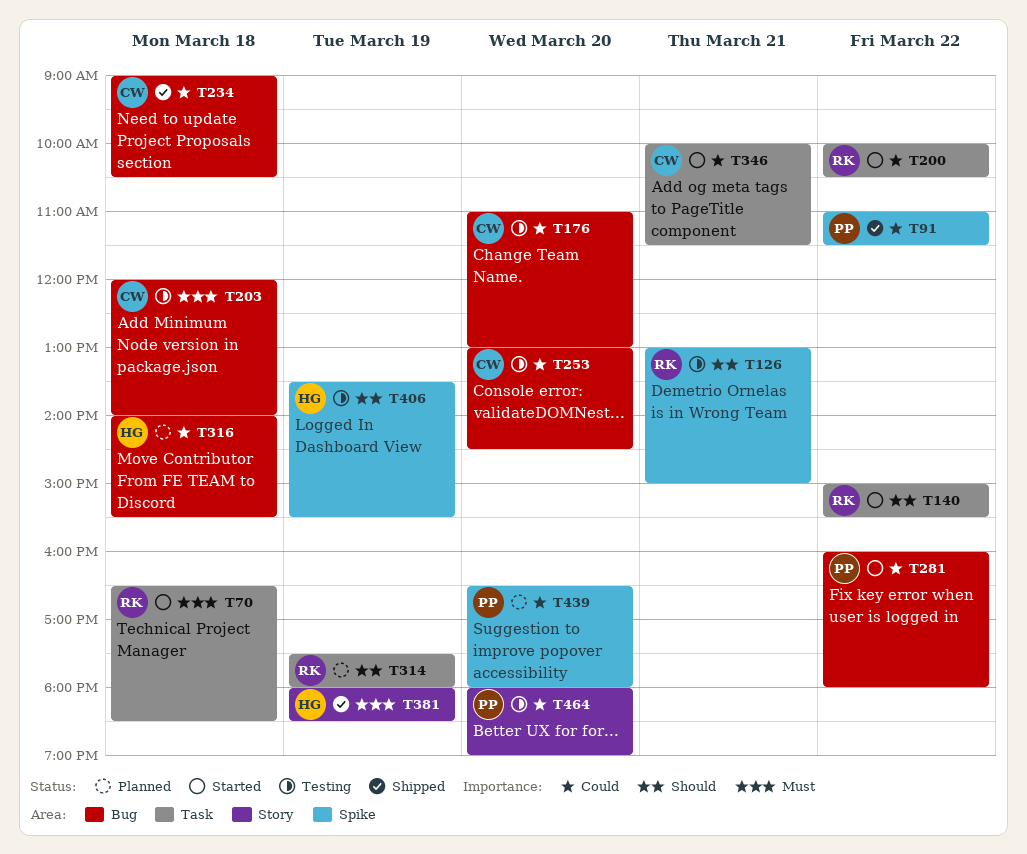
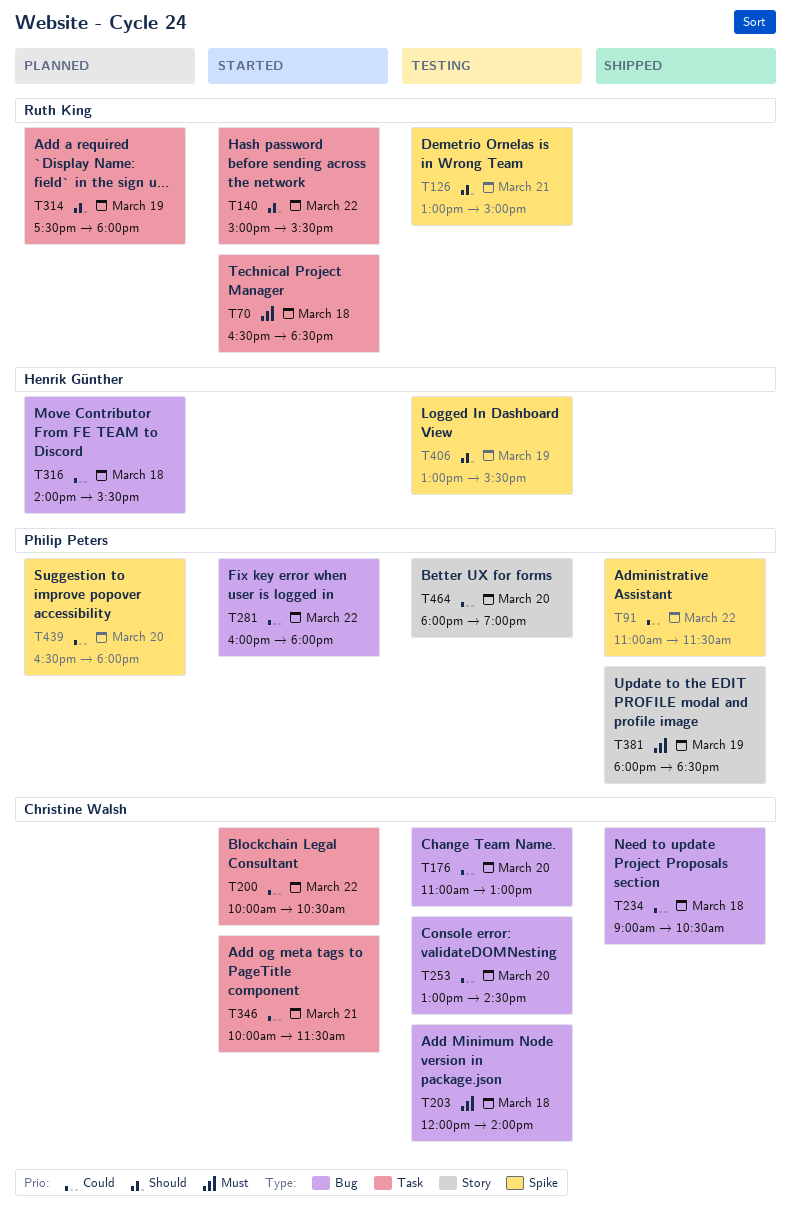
T200, owner: Ruth King -> Christine Walsh
T381, owner: Henrik Günther -> Philip Peters
T406, begins: 13:30 -> 13:00

